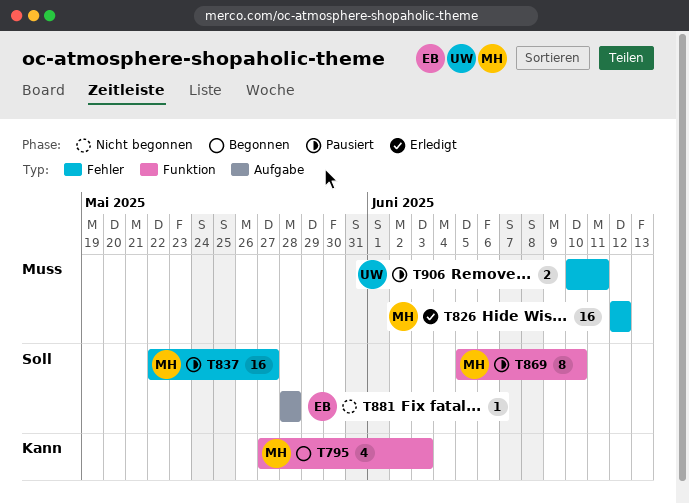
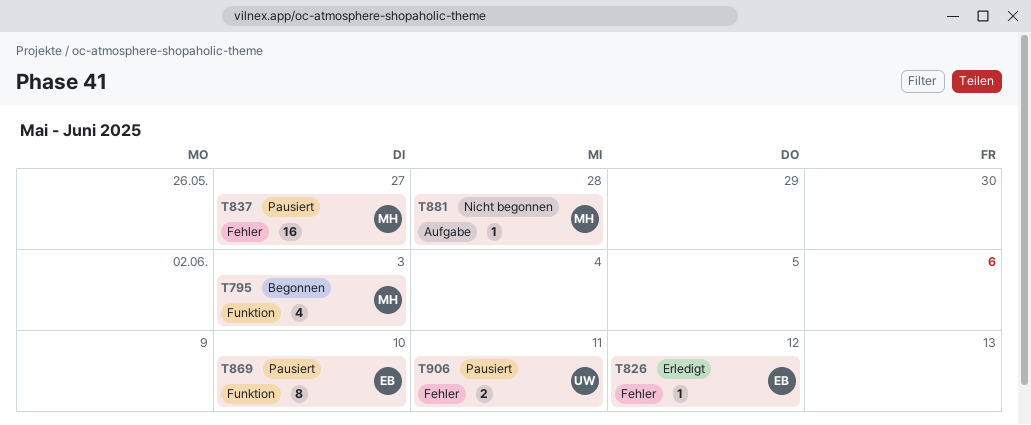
T826, owner: MH -> EB
T826, estimate: 16 -> 1
T869, owner: MH -> EB
T881, owner: EB -> MH

